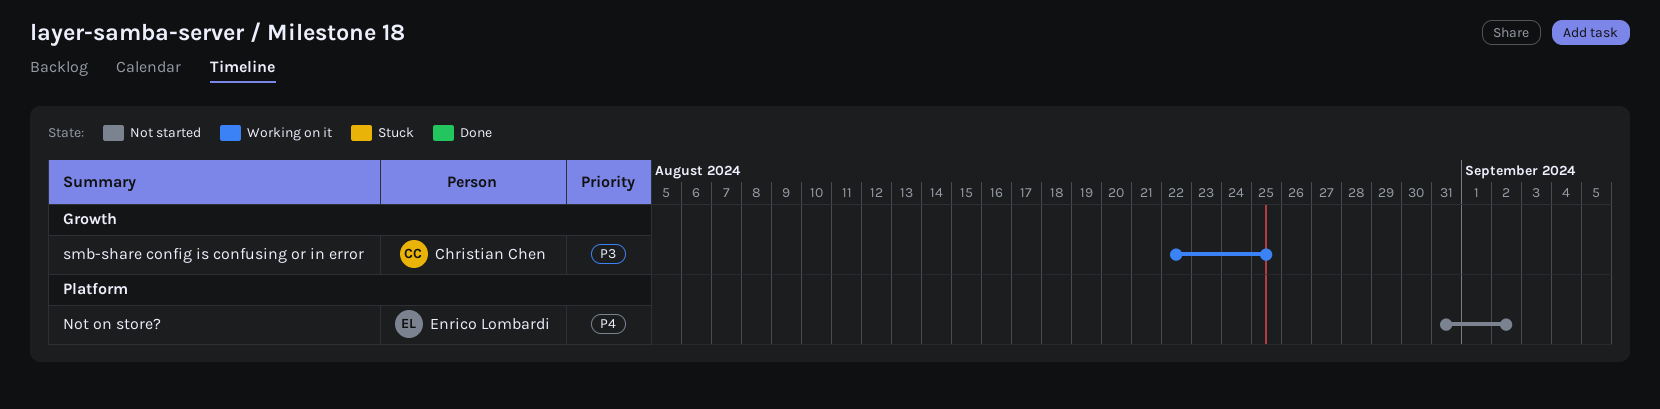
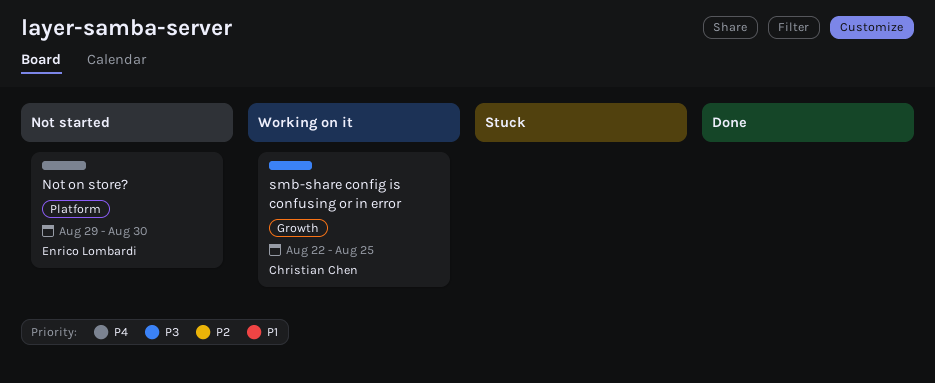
Not on store?, start: Aug 31 -> Aug 29
Not on store?, due: Sep 2 -> Aug 30

